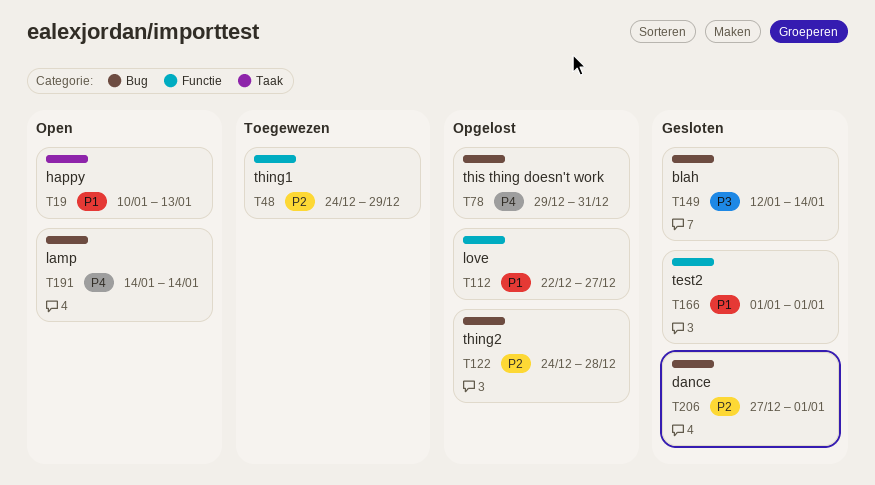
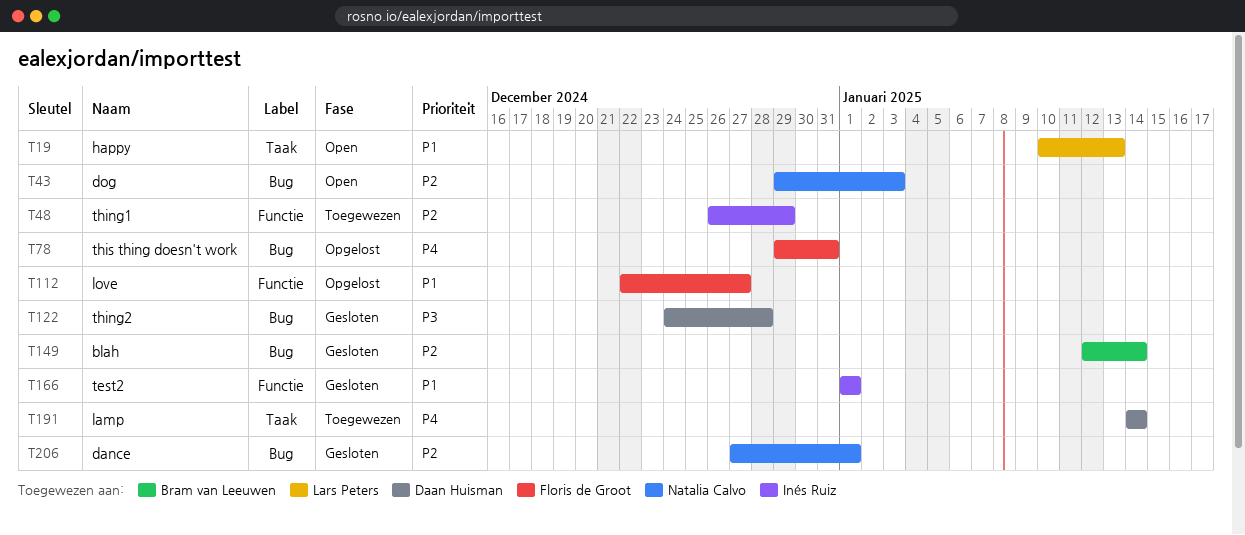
T43: none -> present
T48, start: Dec 24 -> Dec 26
T122, status: Opgelost -> Gesloten
T122, priority: P2 -> P3
T149, priority: P3 -> P2
T191, status: Open -> Toegewezen
T191, label: Bug -> Taak

